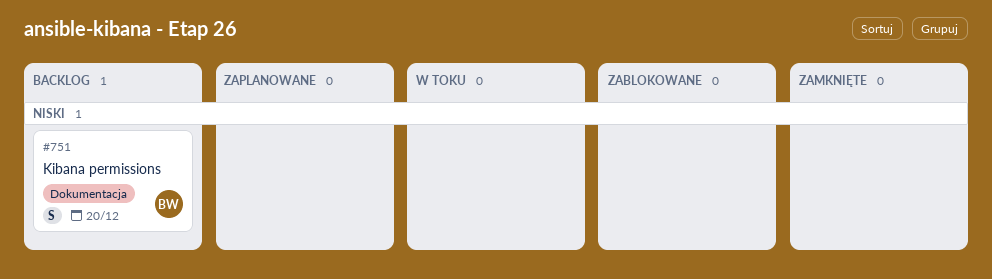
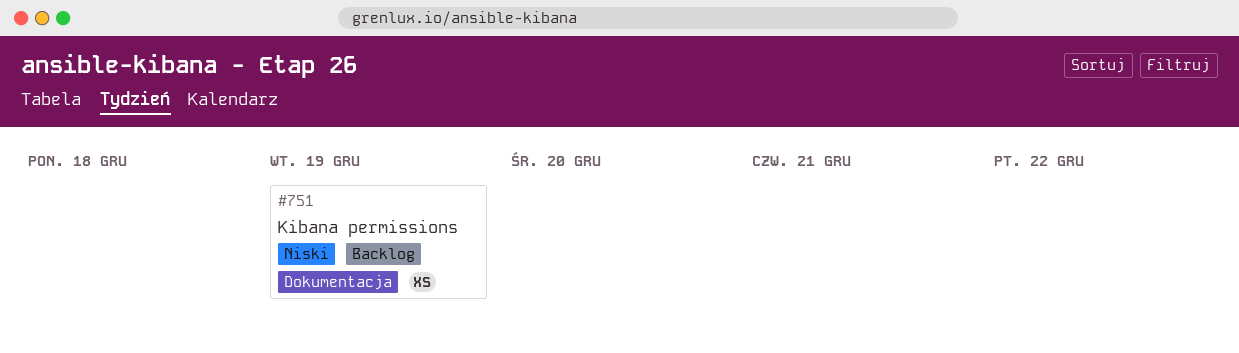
#751, estimate: S -> XS
#751, due: Dec 20 -> Dec 19

